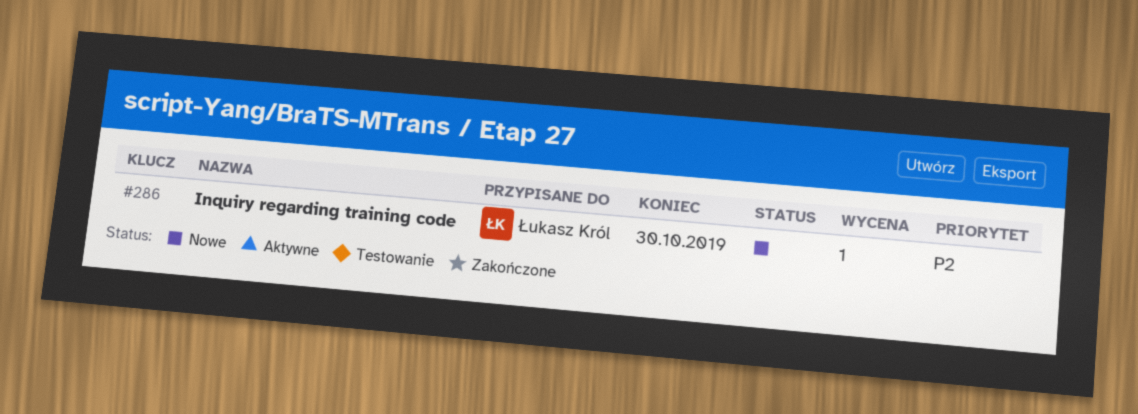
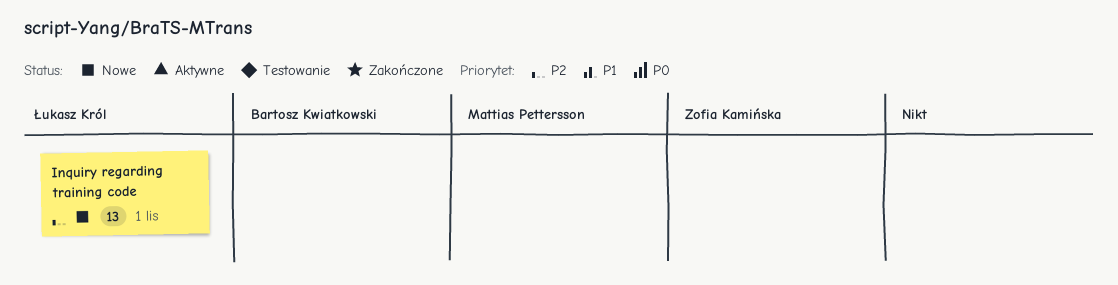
Inquiry regarding training code, estimate: 1 -> 13
Inquiry regarding training code, due: Oct 30 -> Nov 1

